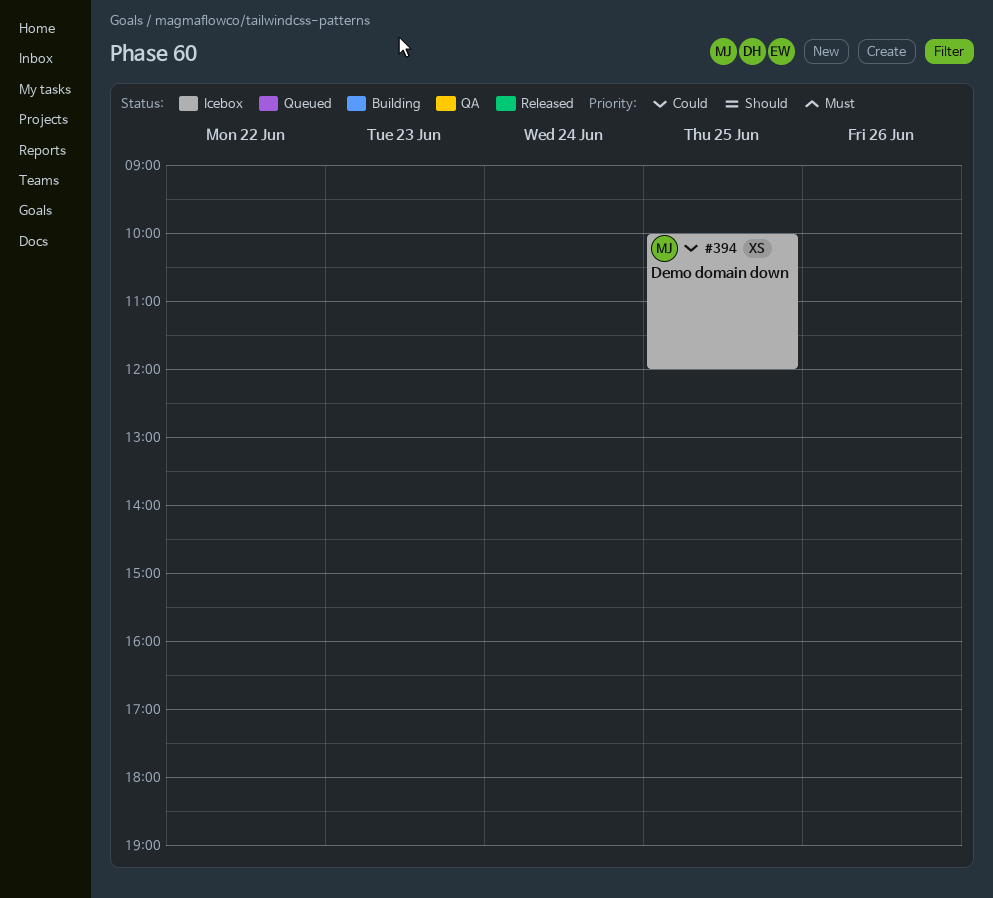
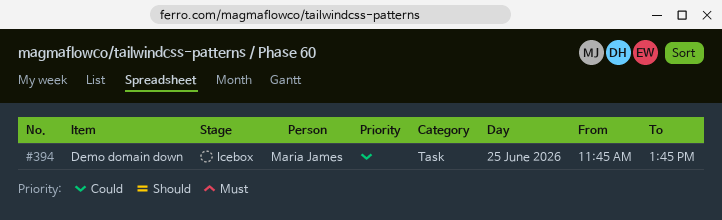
#394, begins: 10:00 -> 11:45
#394, ends: 12:00 -> 13:45

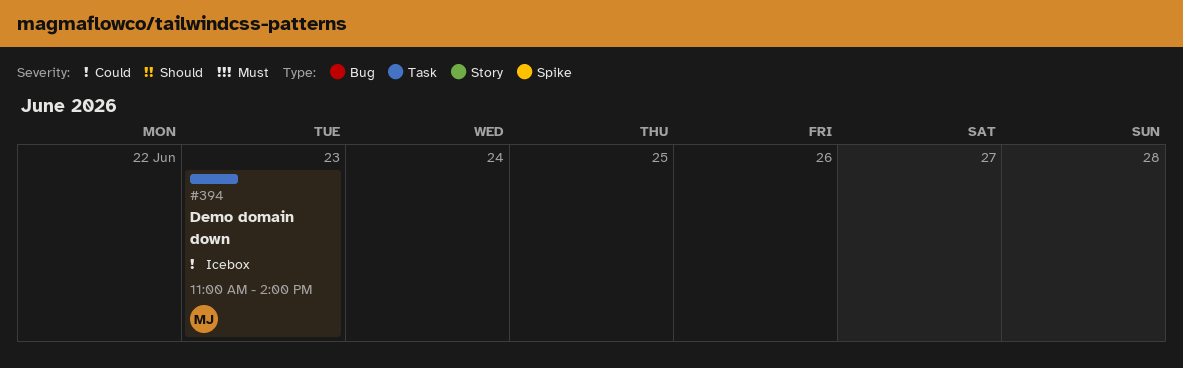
#394, day: Jun 25 -> Jun 23
#394, begins: 11:45 -> 11:00
#394, ends: 13:45 -> 14:00

